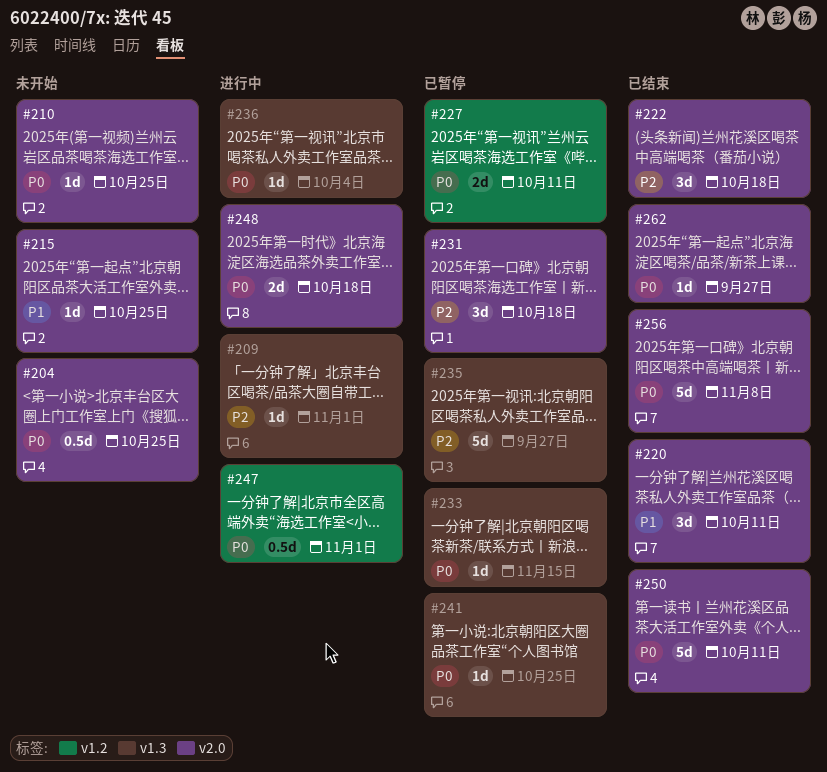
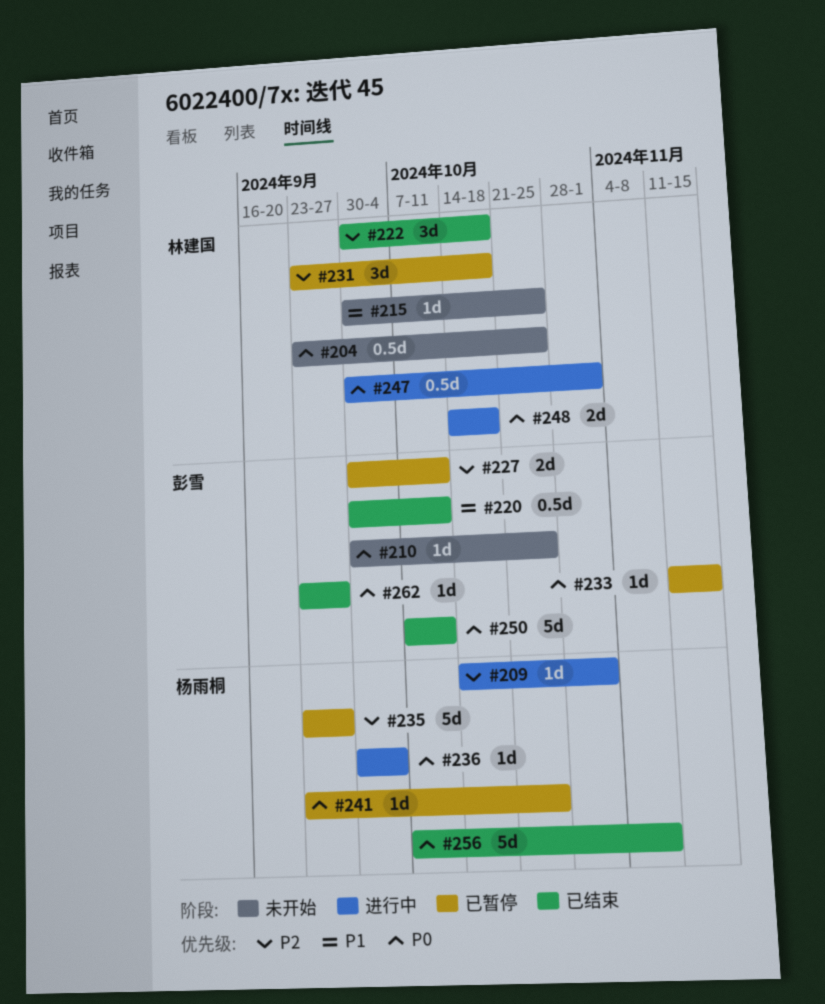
#220, estimate: 3d -> 0.5d
#227, priority: P0 -> P2

